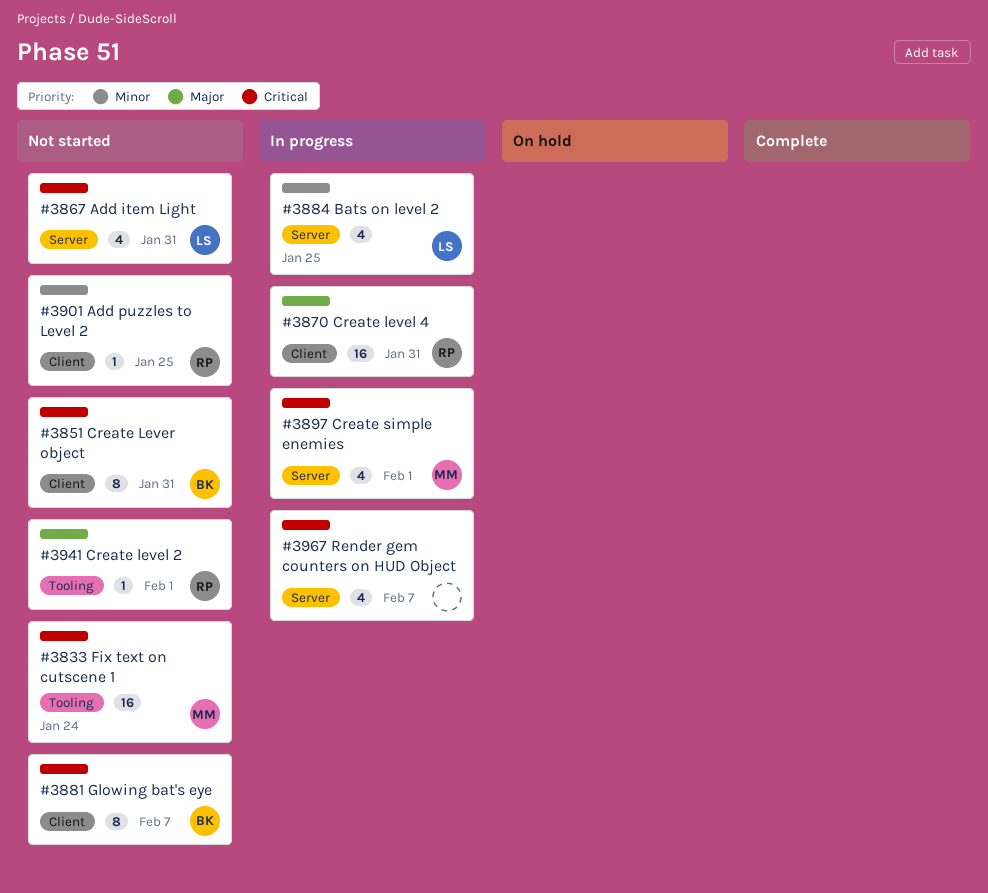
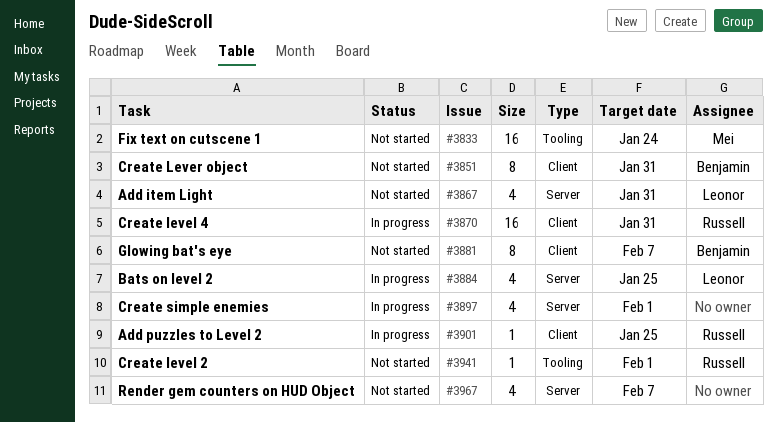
#3897, owner: Mei -> none
#3901, status: Not started -> In progress
#3967, status: In progress -> Not started

